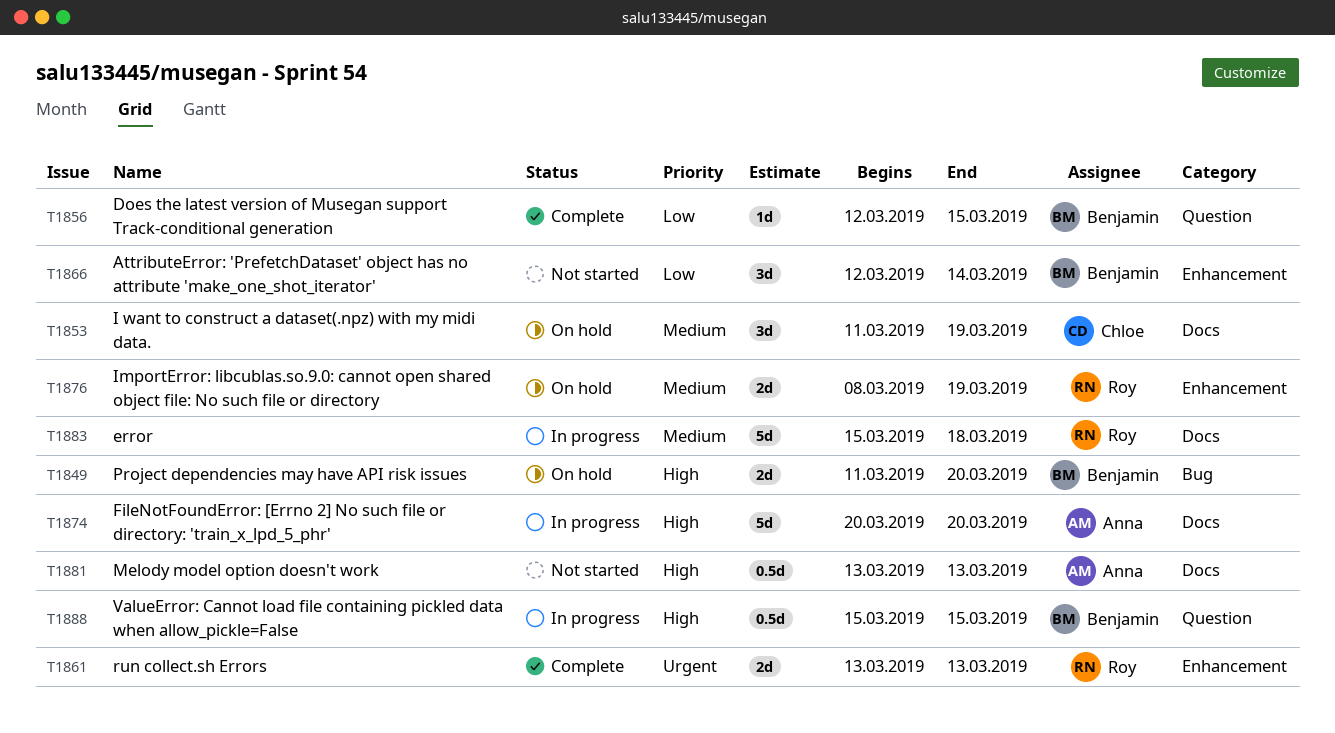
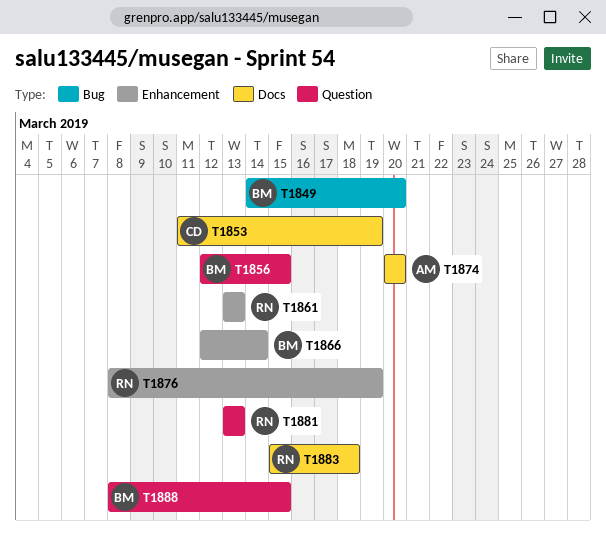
T1849, start: Mar 11 -> Mar 14
T1881, owner: Anna -> Roy
T1881, label: Docs -> Question
T1888, start: Mar 15 -> Mar 8

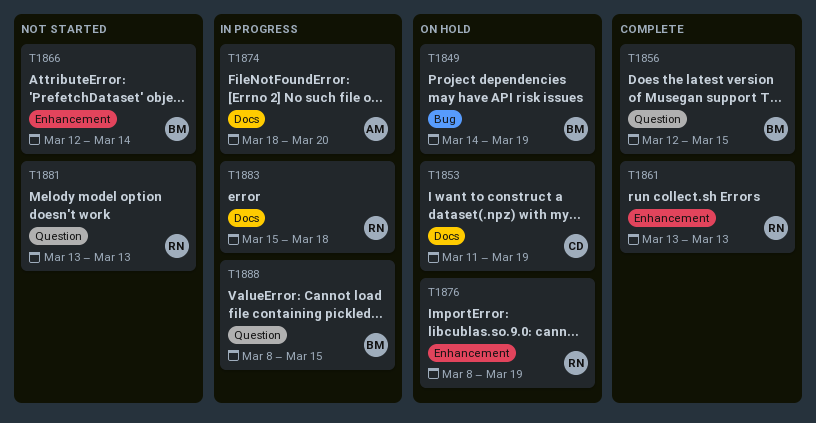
T1849, due: Mar 20 -> Mar 19
T1874, start: Mar 20 -> Mar 18

